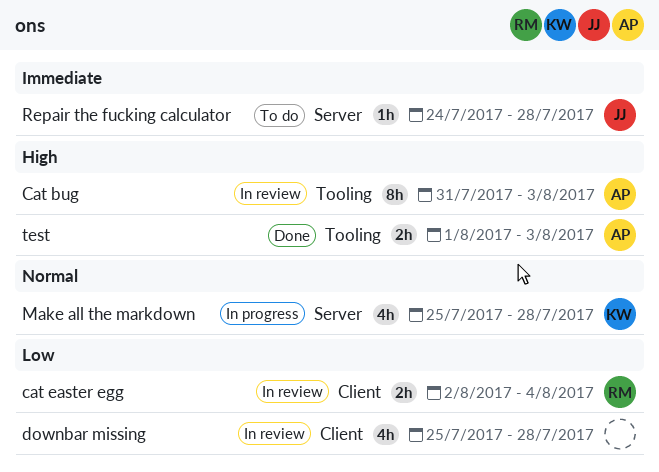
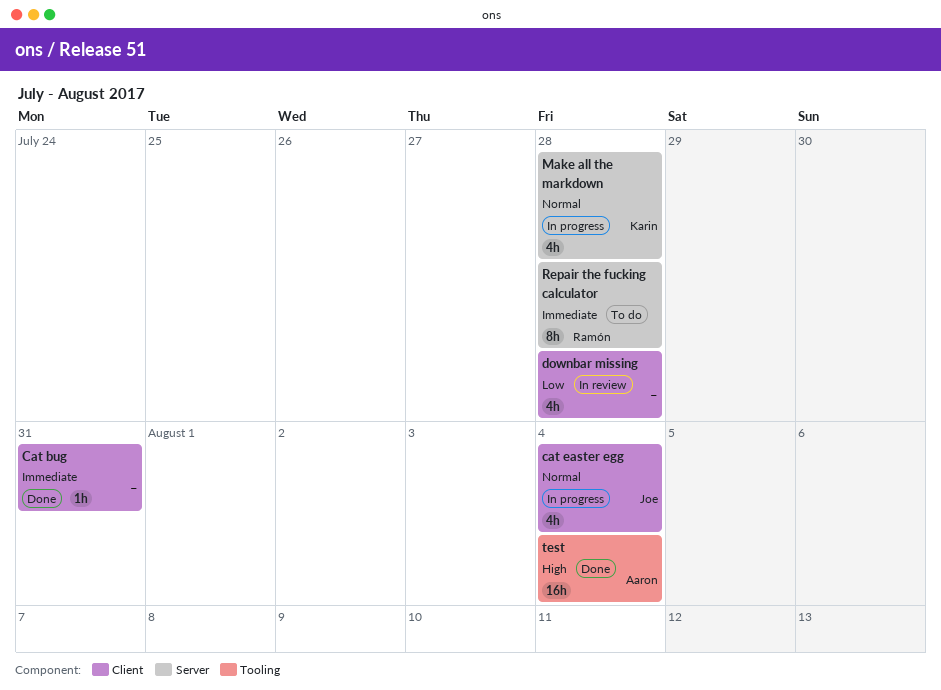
Cat bug, status: In review -> Done
Cat bug, owner: Aaron -> none
Cat bug, priority: High -> Immediate
Cat bug, label: Tooling -> Client
Cat bug, estimate: 8h -> 1h
Cat bug, due: Aug 3 -> Jul 31
cat easter egg, status: In review -> In progress
cat easter egg, owner: Ramón -> Joe
cat easter egg, priority: Low -> Normal
cat easter egg, estimate: 2h -> 4h
Repair the fucking calculator, owner: Joe -> Ramón
Repair the fucking calculator, estimate: 1h -> 8h
test, estimate: 2h -> 16h
test, due: Aug 3 -> Aug 4

